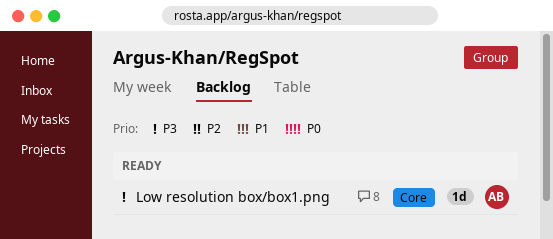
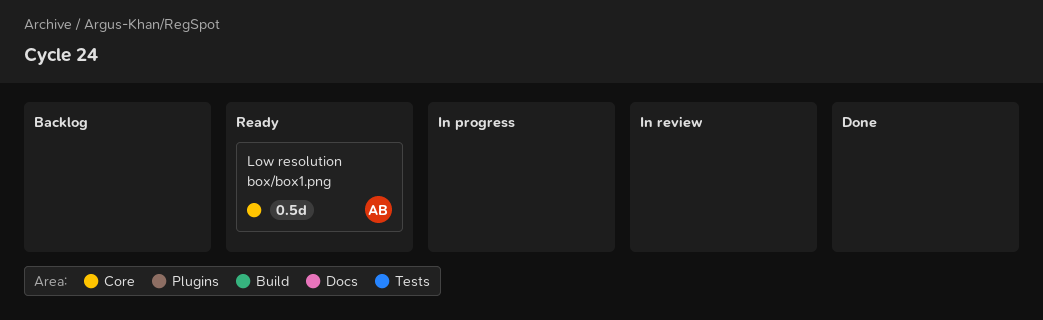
Low resolution box/box1.png, estimate: 1d -> 0.5d

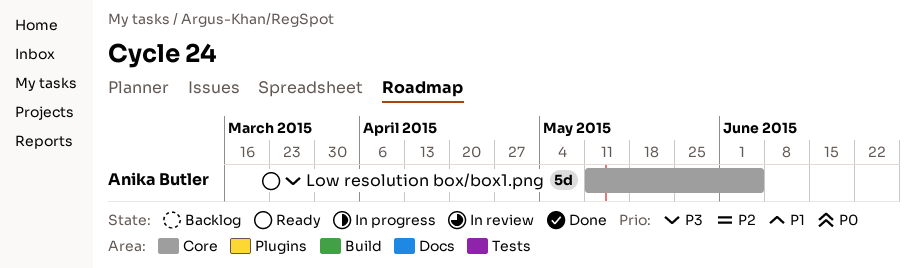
Low resolution box/box1.png, estimate: 0.5d -> 5d

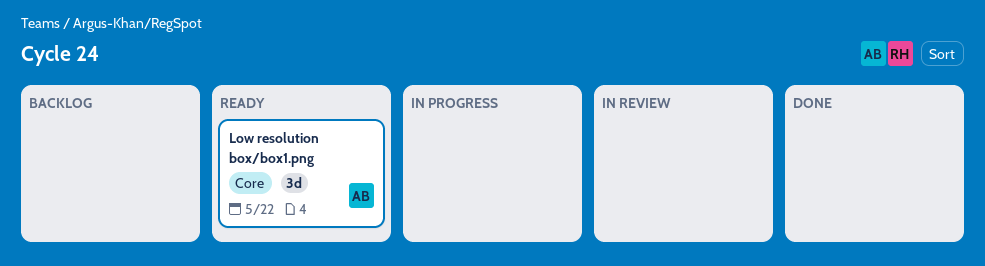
Low resolution box/box1.png, estimate: 5d -> 3d
Low resolution box/box1.png, due: Jun 5 -> May 22

